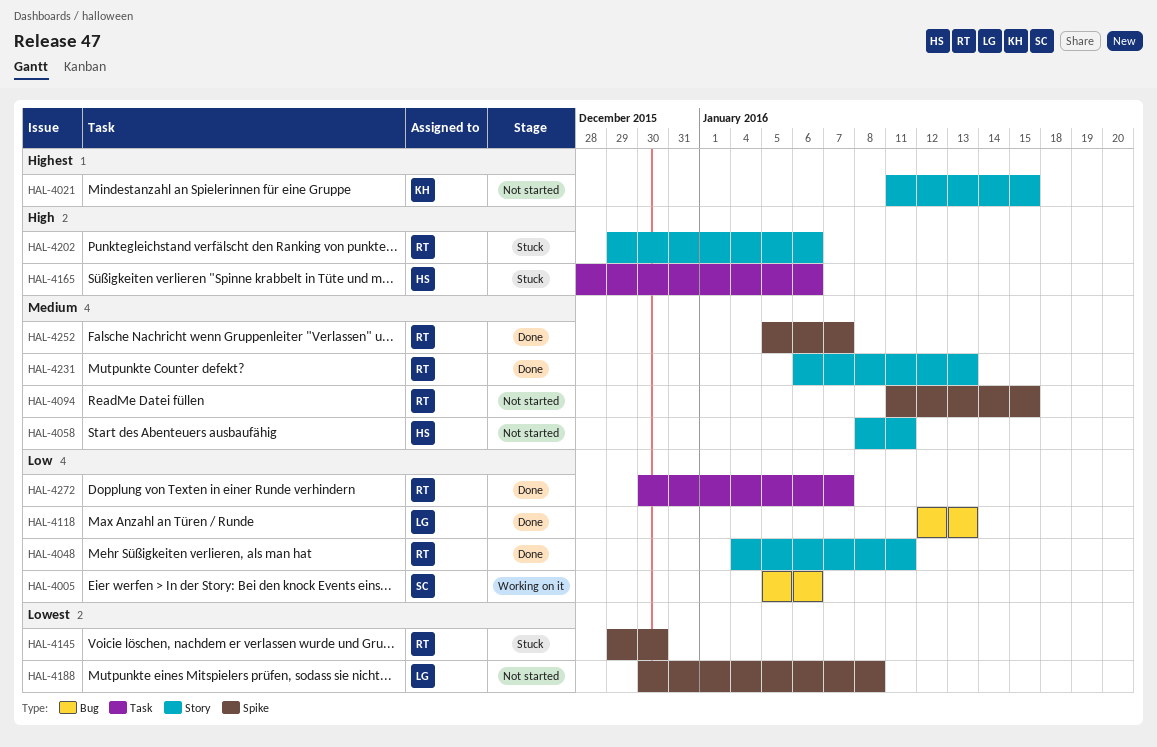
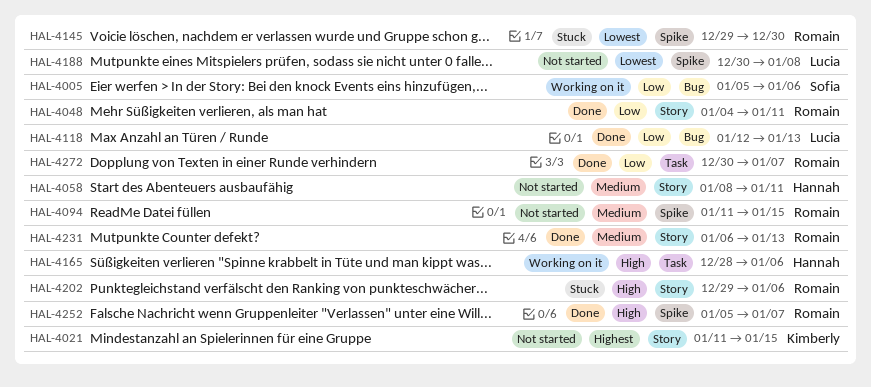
HAL-4165, status: Stuck -> Working on it
HAL-4252, priority: Medium -> High

